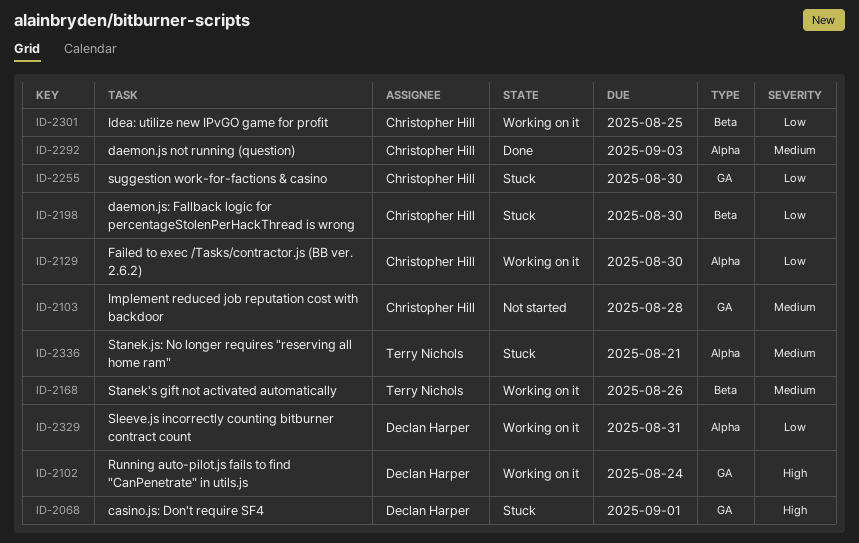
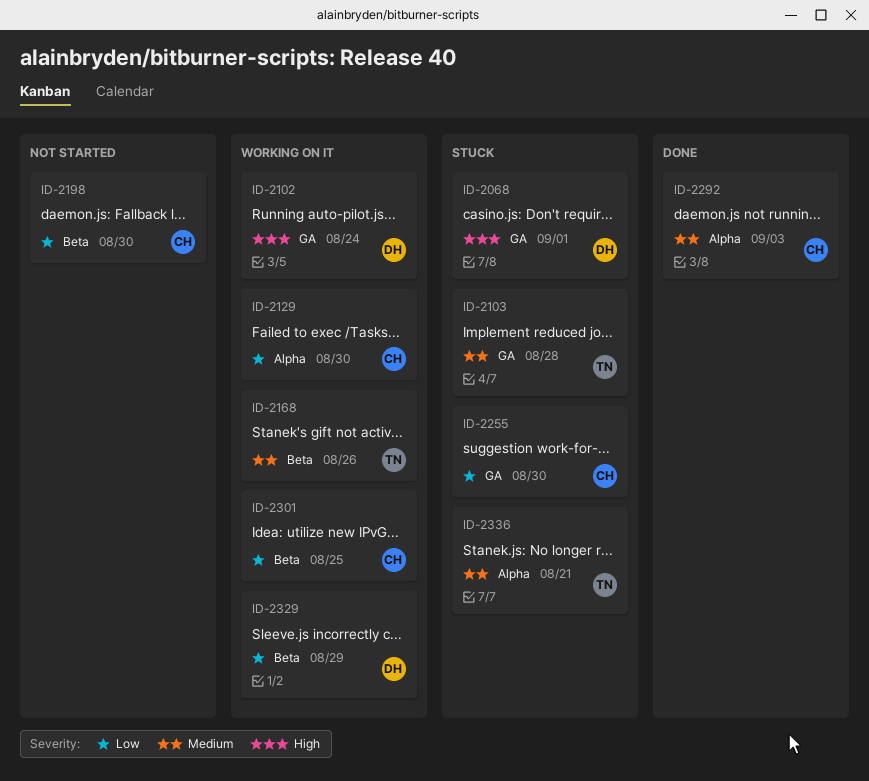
ID-2103, status: Not started -> Stuck
ID-2103, owner: Christopher Hill -> Terry Nichols
ID-2198, status: Stuck -> Not started
ID-2329, label: Alpha -> Beta
ID-2329, due: Aug 31 -> Aug 29

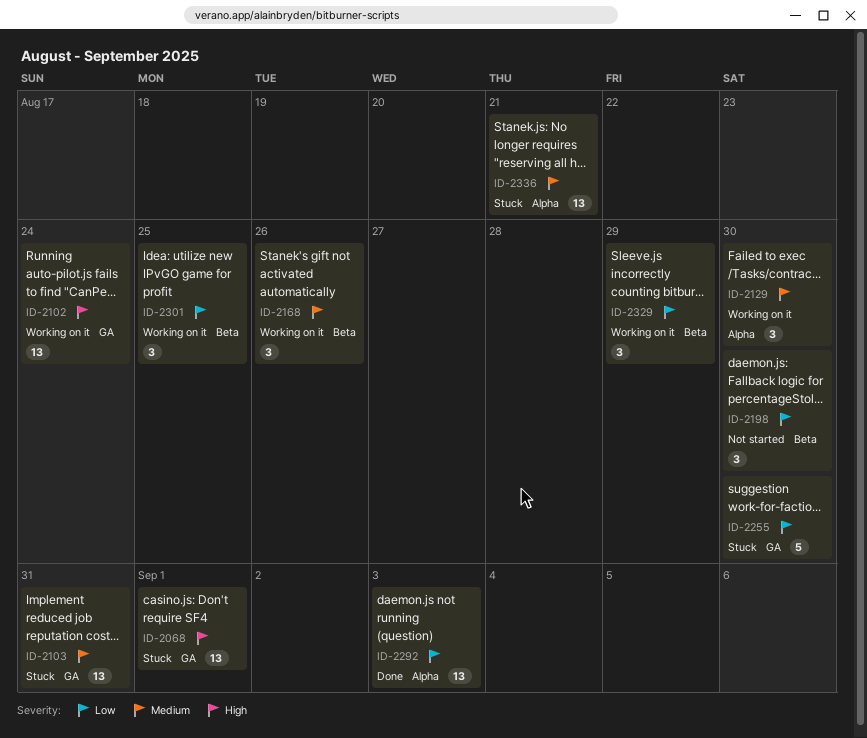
ID-2103, due: Aug 28 -> Aug 31
ID-2129, priority: Low -> Medium
ID-2292, priority: Medium -> Low

